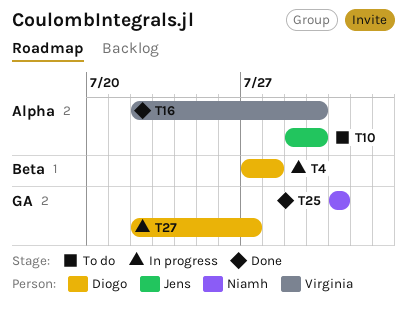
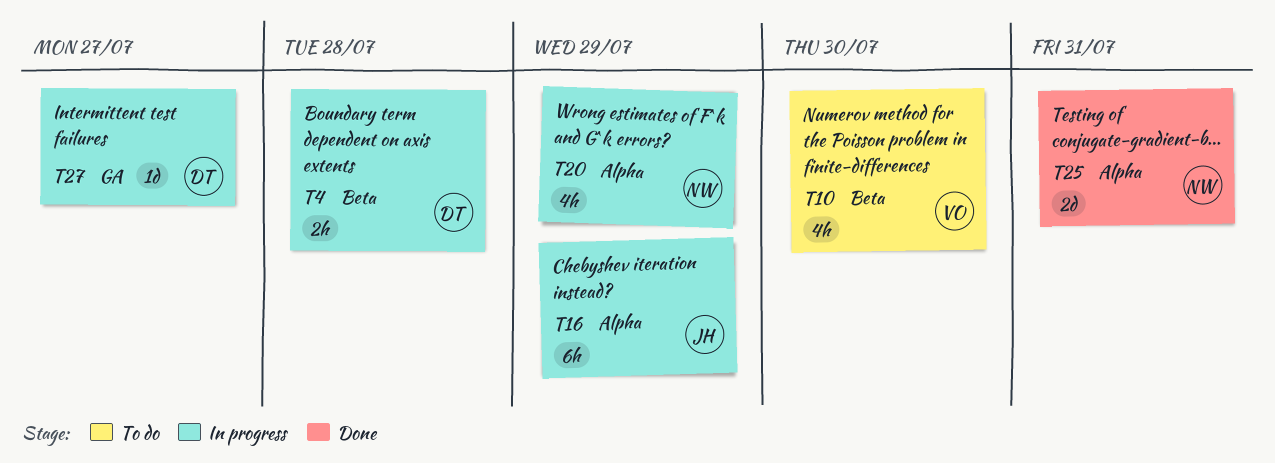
T10, owner: Jens -> Virginia
T10, label: Alpha -> Beta
T16, status: Done -> In progress
T16, owner: Virginia -> Jens
T16, due: Jul 30 -> Jul 29
T20: none -> present
T25, label: GA -> Alpha

